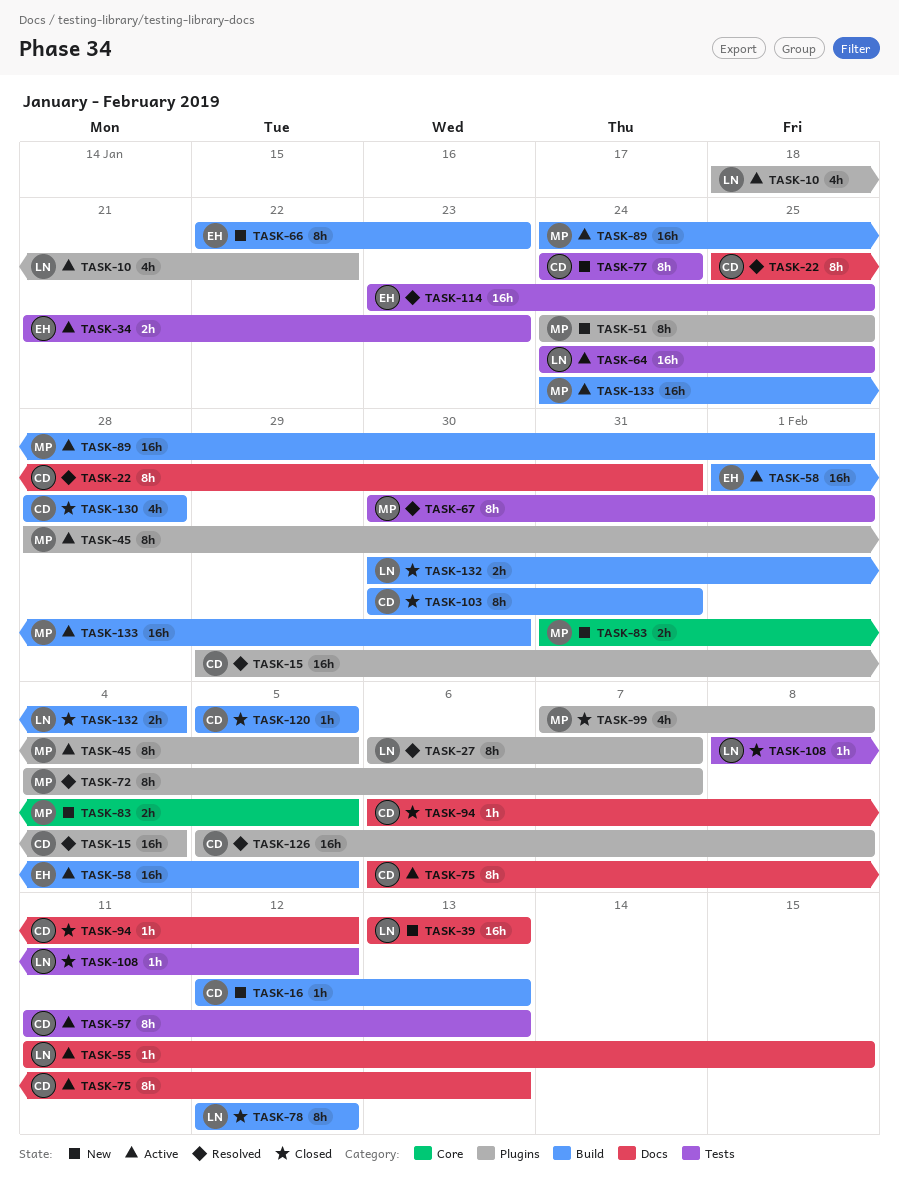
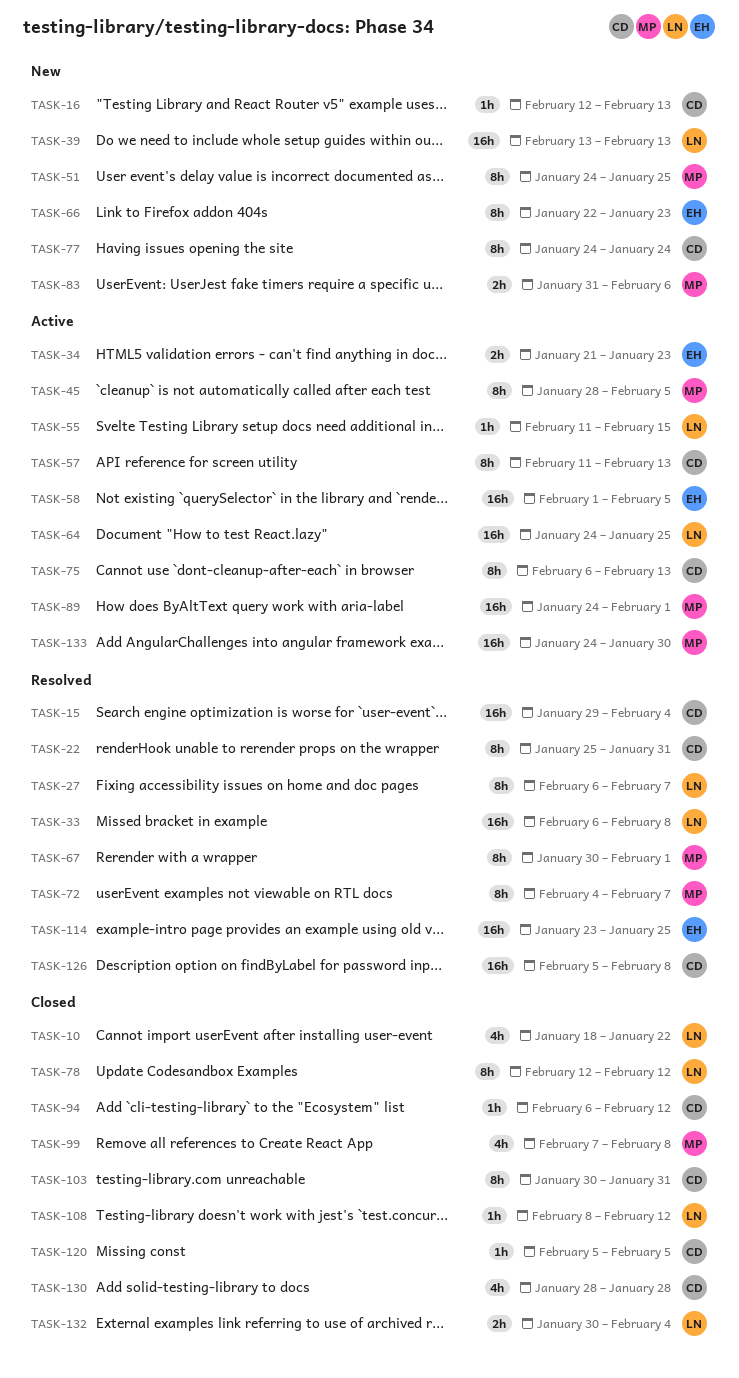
TASK-10, status: Active -> Closed
TASK-33: none -> present
TASK-83, due: Feb 5 -> Feb 6

